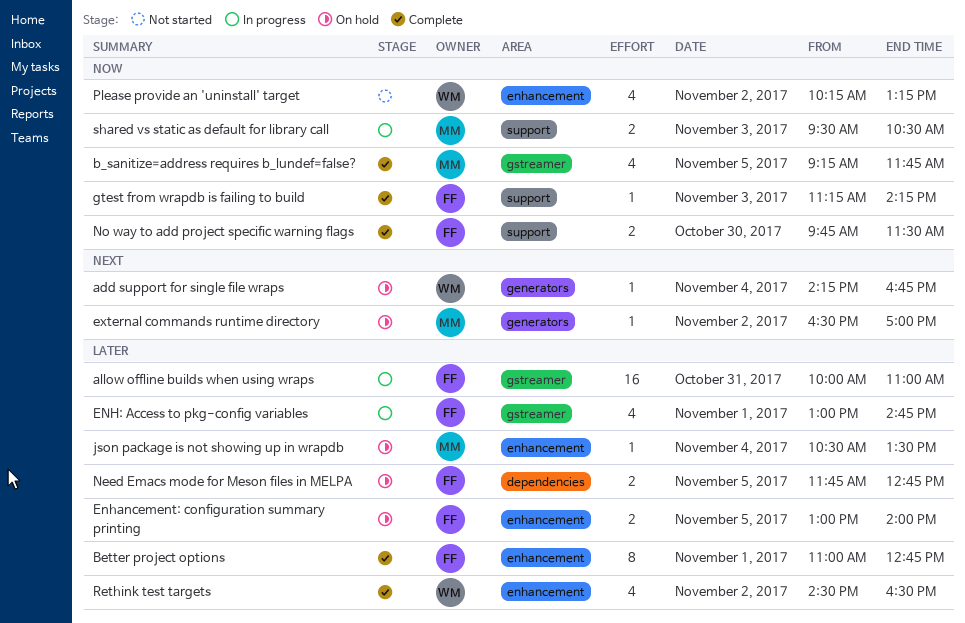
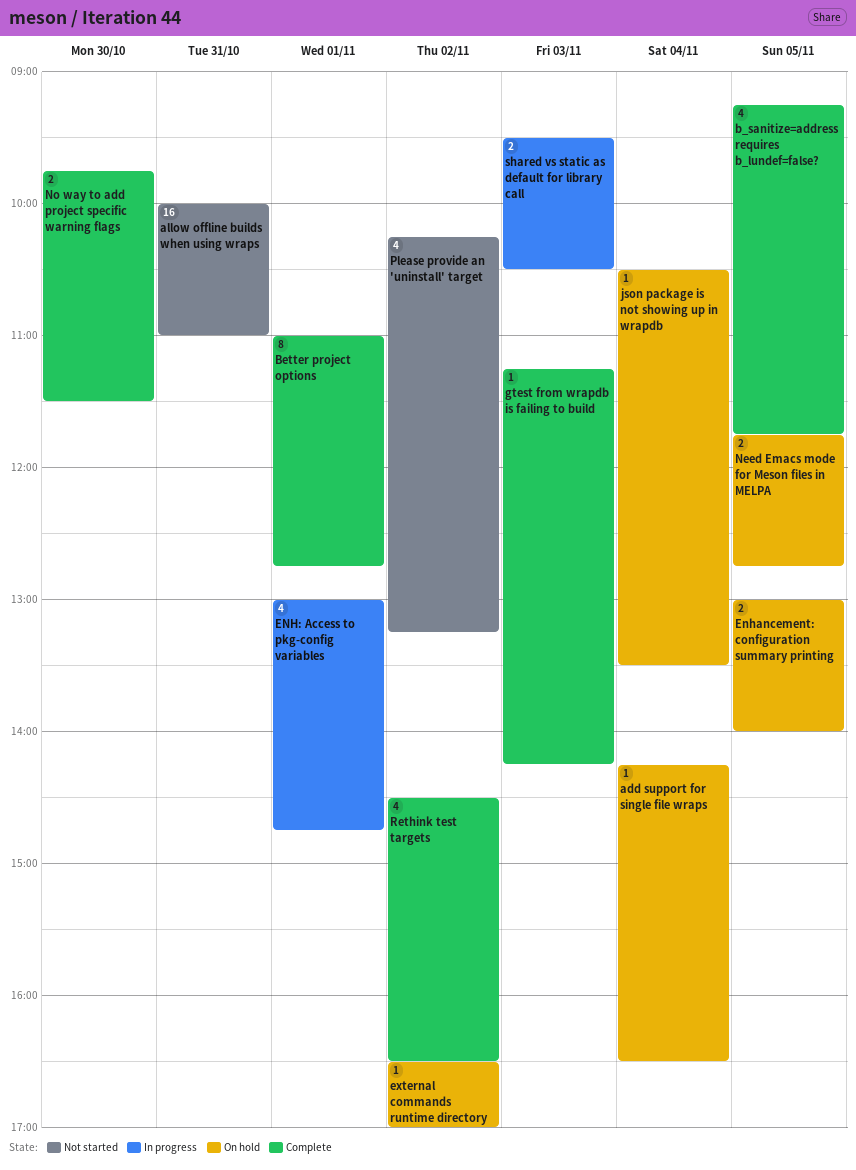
add support for single file wraps, ends: 16:45 -> 16:30
allow offline builds when using wraps, status: In progress -> Not started

